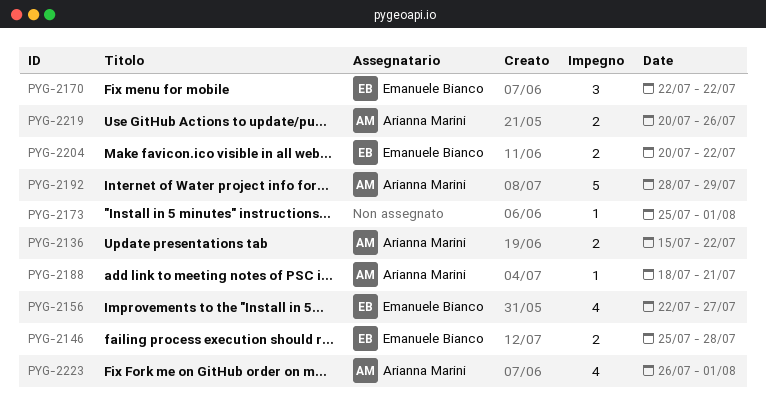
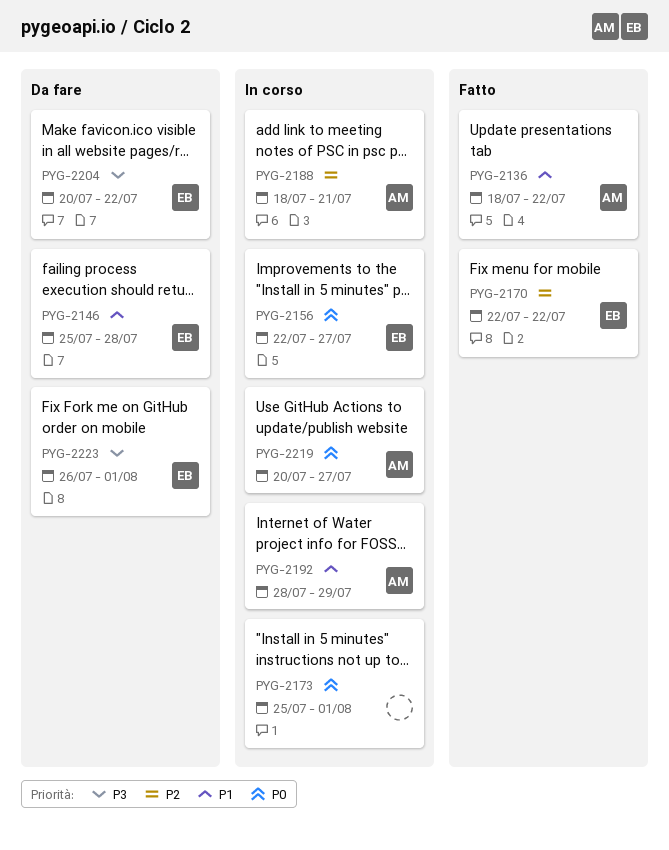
PYG-2136, start: Jul 15 -> Jul 18
PYG-2219, due: Jul 26 -> Jul 27
PYG-2223, owner: Arianna Marini -> Emanuele Bianco

